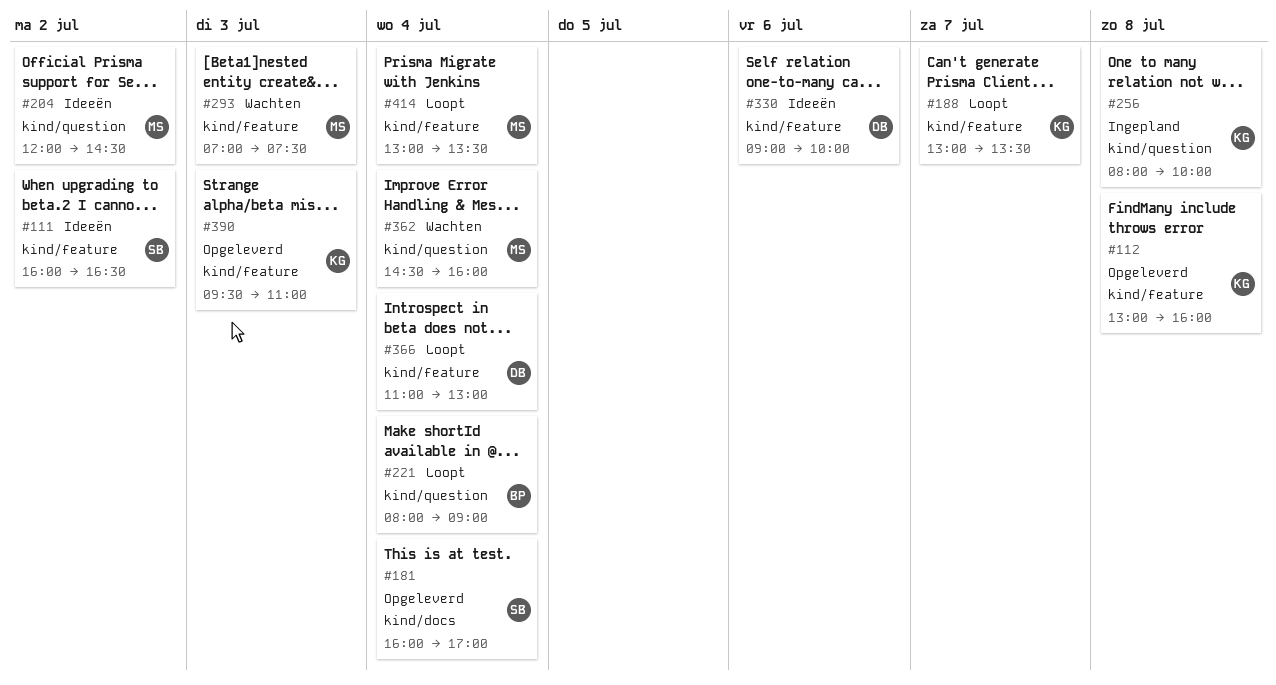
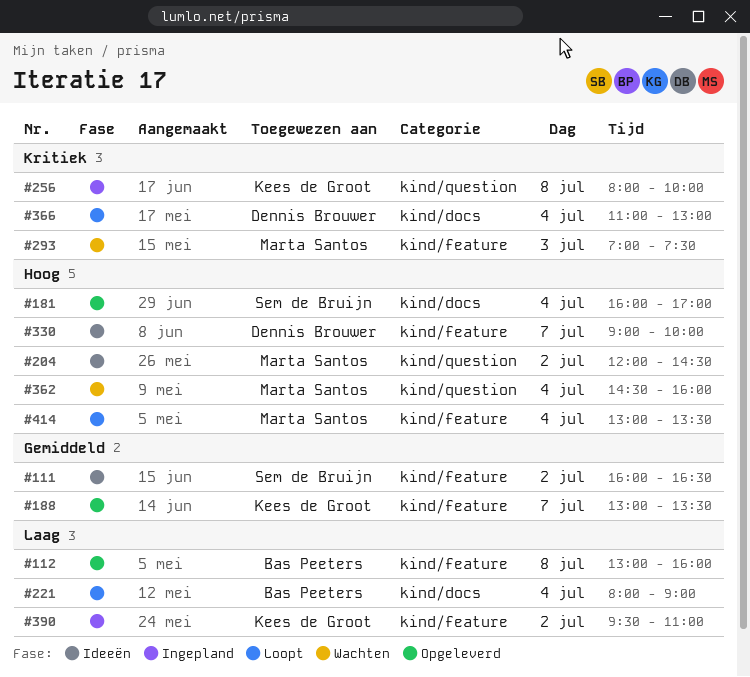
#112, owner: Kees de Groot -> Bas Peeters
#188, status: Loopt -> Opgeleverd
#221, label: kind/question -> kind/docs
#330, day: Jul 6 -> Jul 7
#366, label: kind/feature -> kind/docs
#390, status: Opgeleverd -> Ingepland
#390, day: Jul 3 -> Jul 2

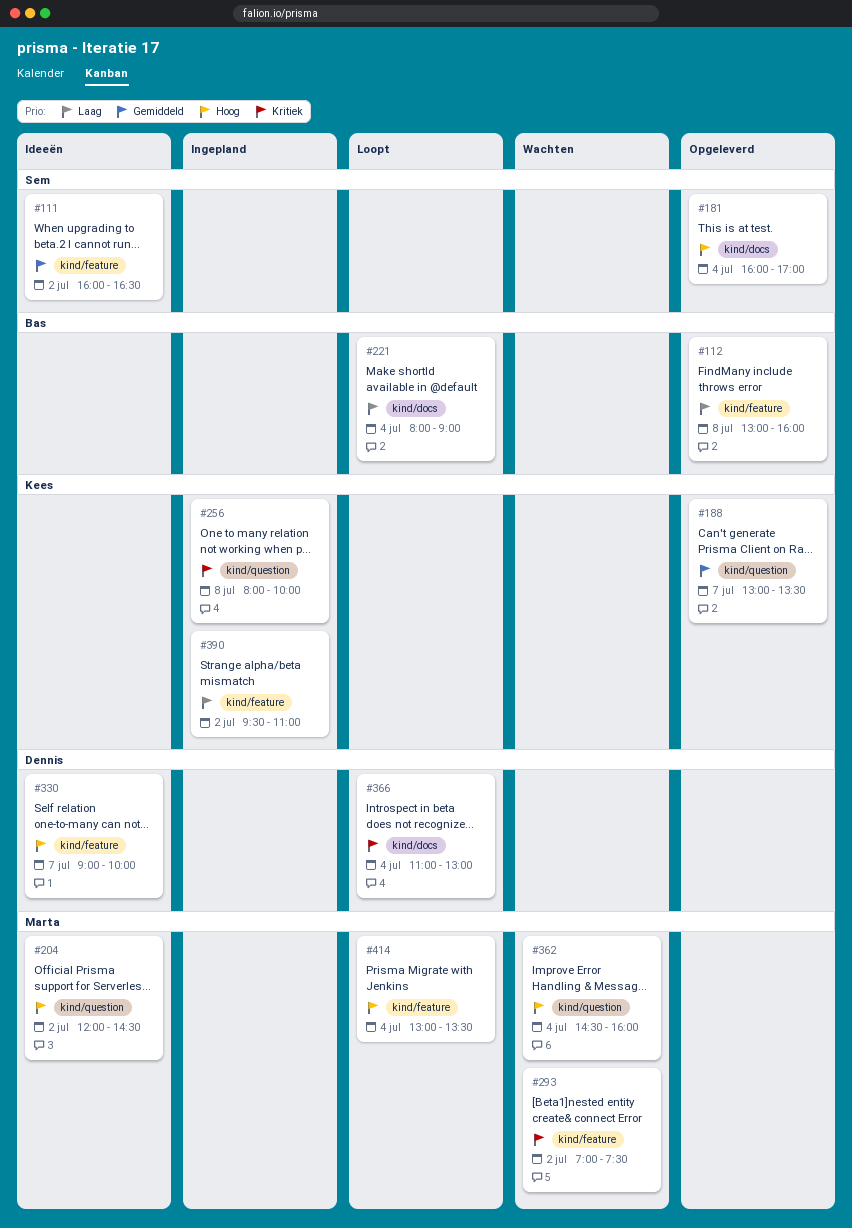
#188, label: kind/feature -> kind/question
#293, day: Jul 3 -> Jul 2

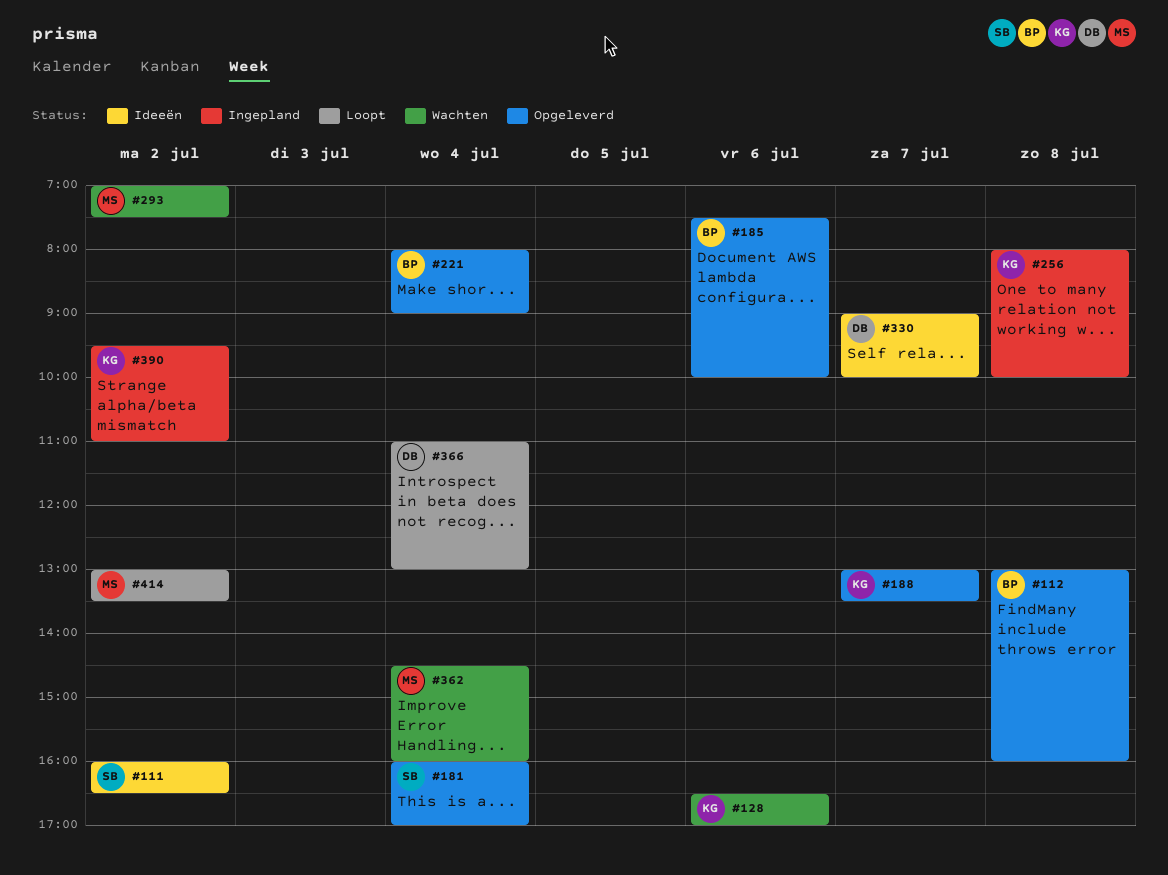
#128: none -> present
#185: none -> present
#204: present -> none
#221, status: Loopt -> Opgeleverd
#414, day: Jul 4 -> Jul 2

